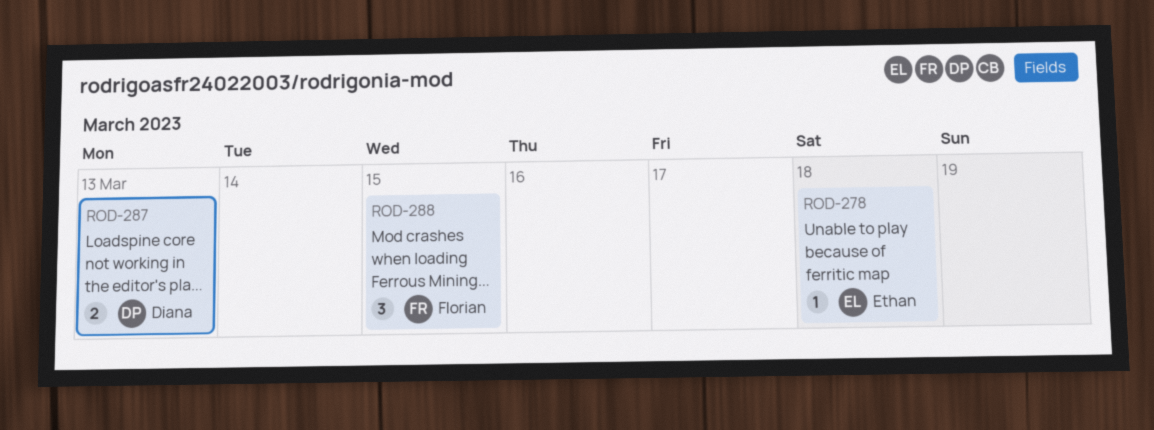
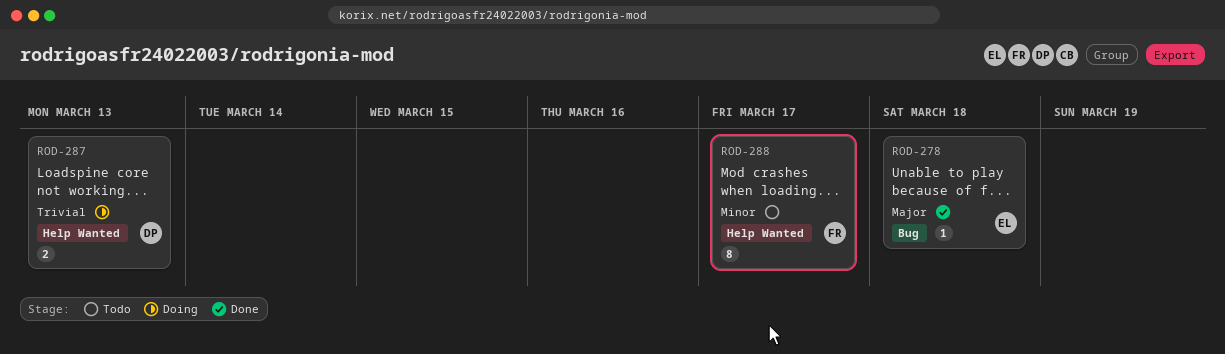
ROD-288, estimate: 3 -> 8
ROD-288, due: Mar 15 -> Mar 17

